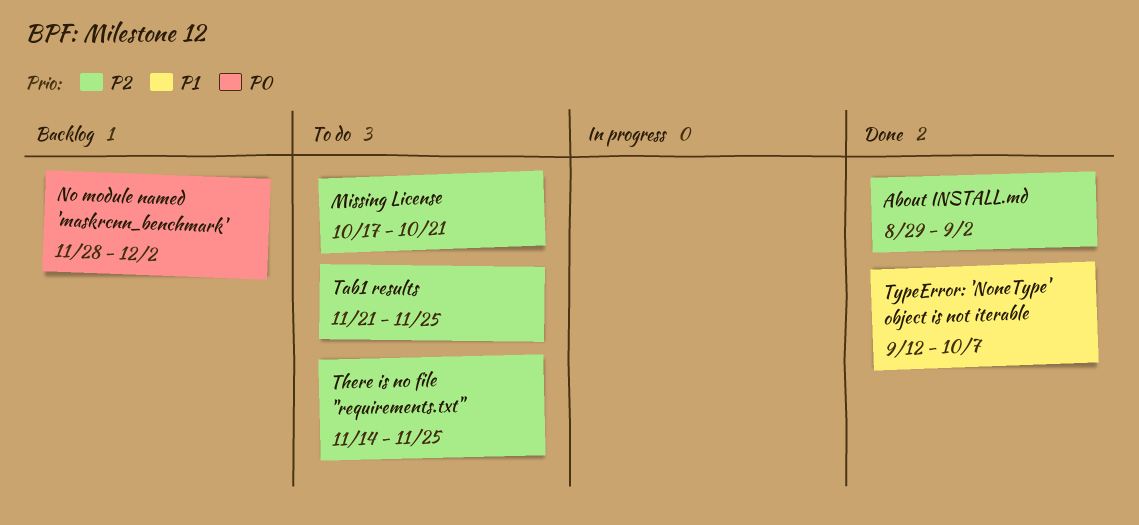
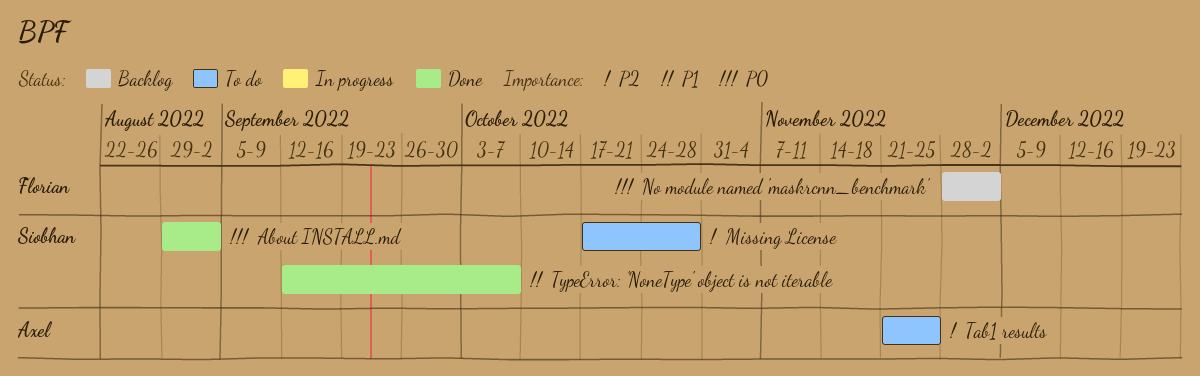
About INSTALL.md, priority: P2 -> P0
Missing License, due: Oct 21 -> Oct 28
There is no file "requirements.txt": present -> none

